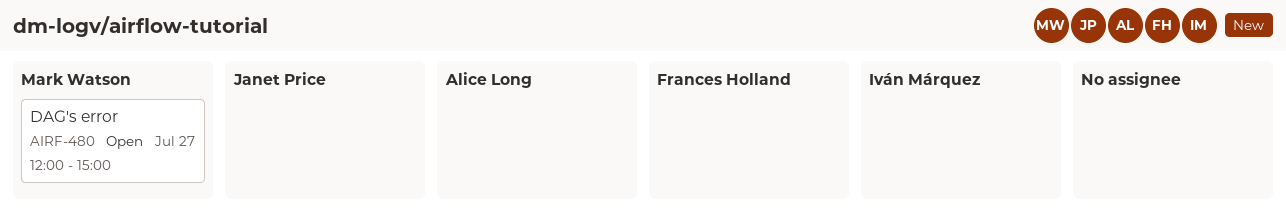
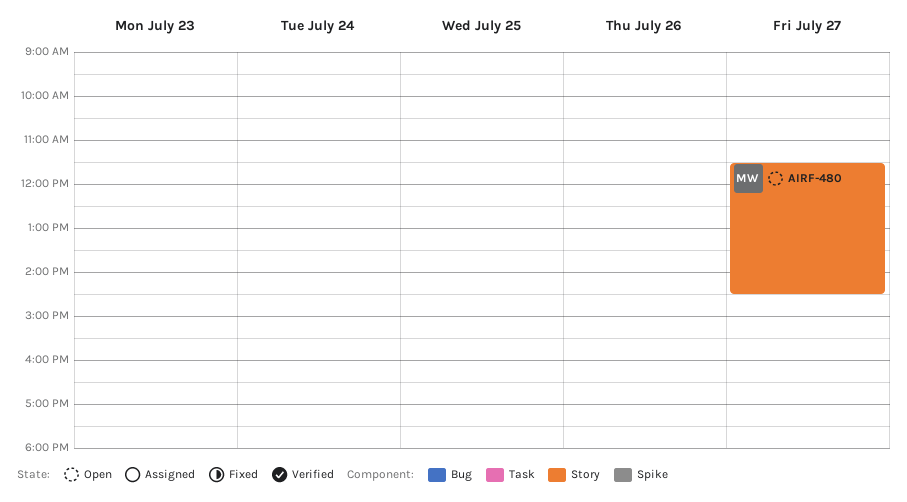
AIRF-480, begins: 12:00 -> 11:30
AIRF-480, ends: 15:00 -> 14:30

